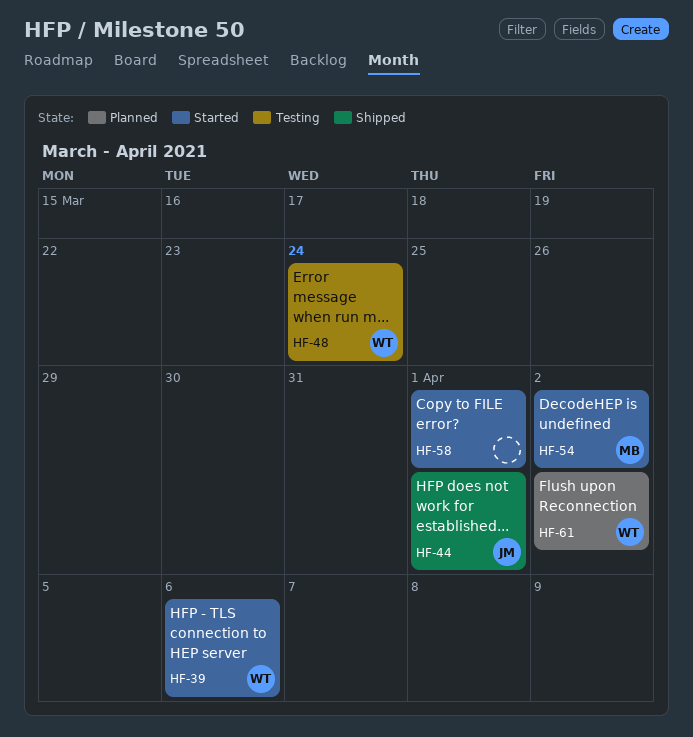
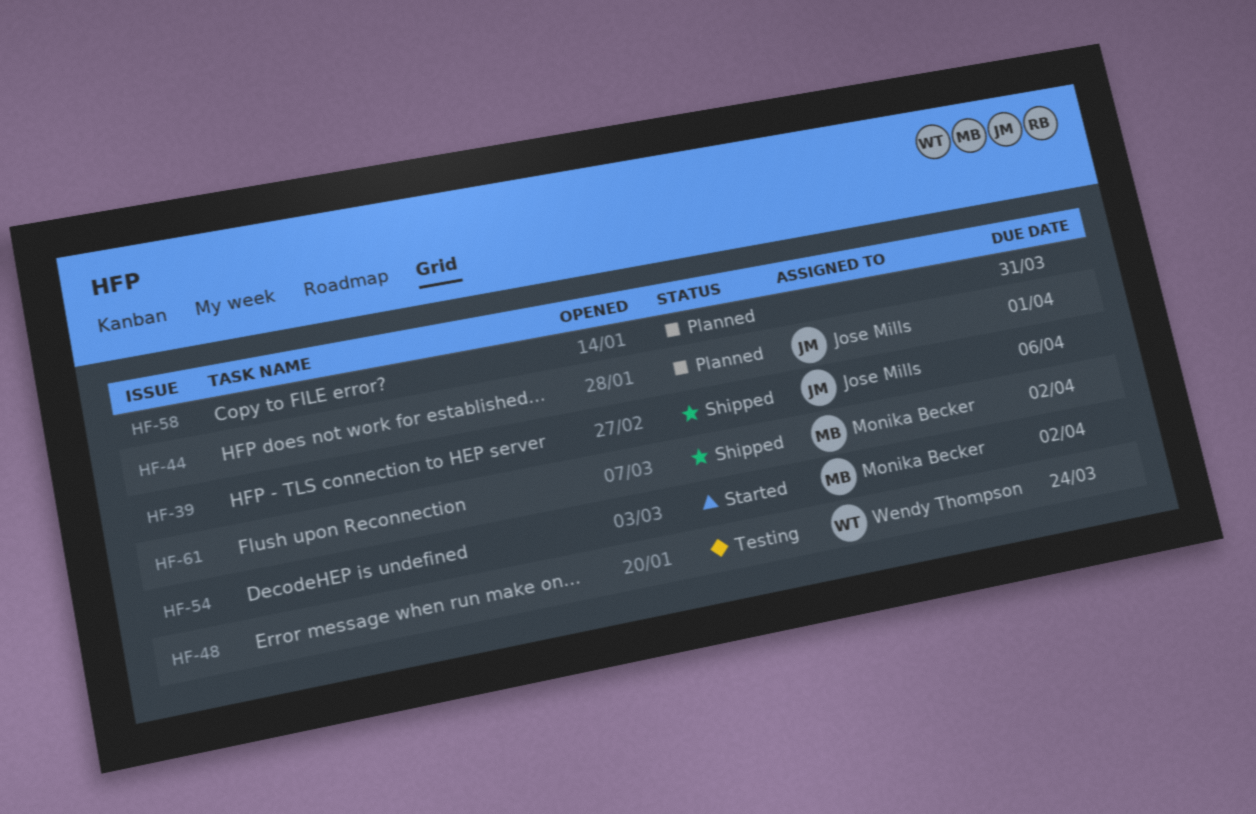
HF-39, status: Started -> Shipped
HF-39, owner: Wendy Thompson -> Jose Mills
HF-44, status: Shipped -> Planned
HF-58, status: Started -> Planned
HF-58, due: Apr 1 -> Mar 31
HF-61, status: Planned -> Shipped
HF-61, owner: Wendy Thompson -> Monika Becker

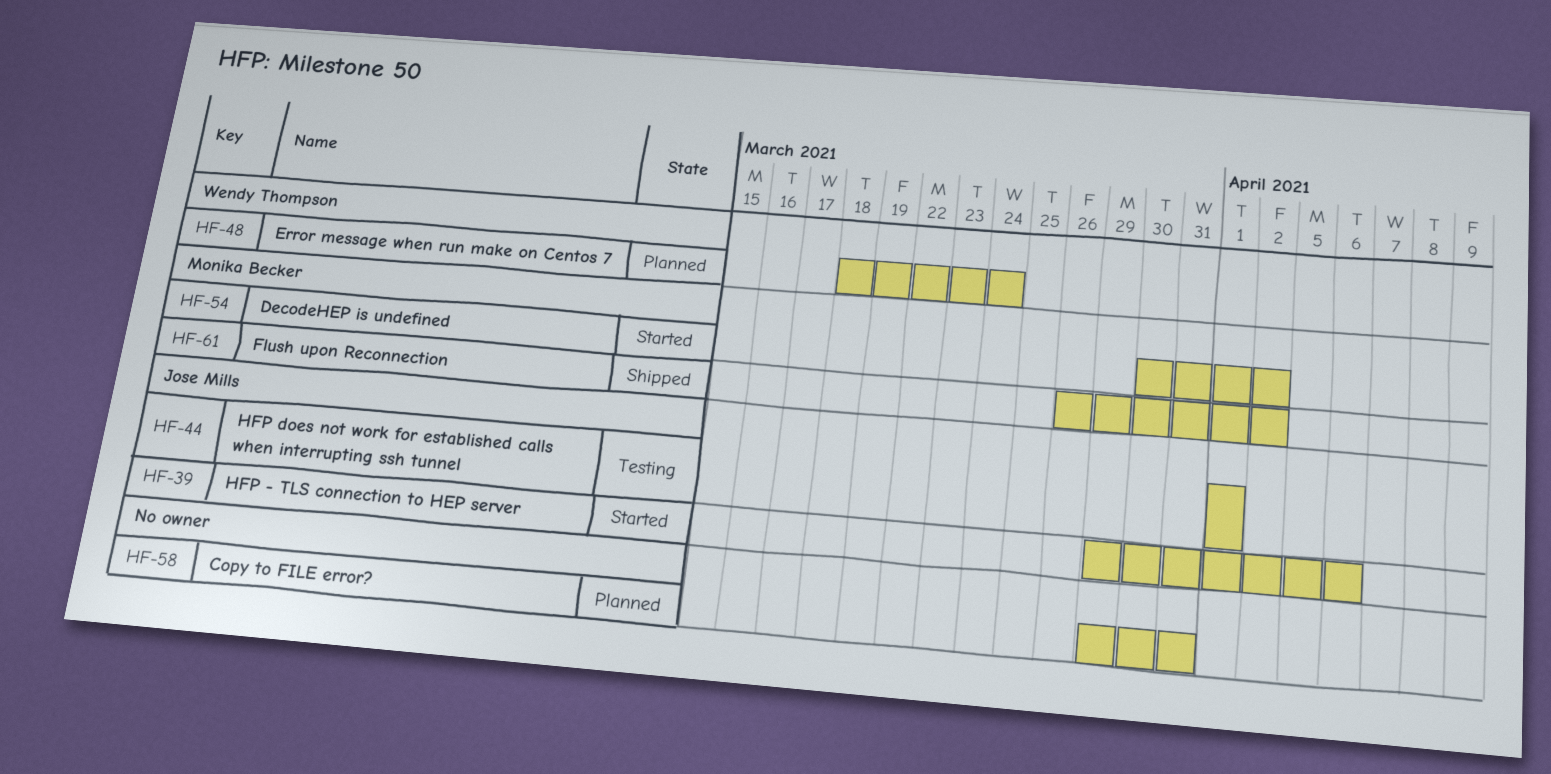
HF-39, status: Shipped -> Started
HF-44, status: Planned -> Testing
HF-48, status: Testing -> Planned

